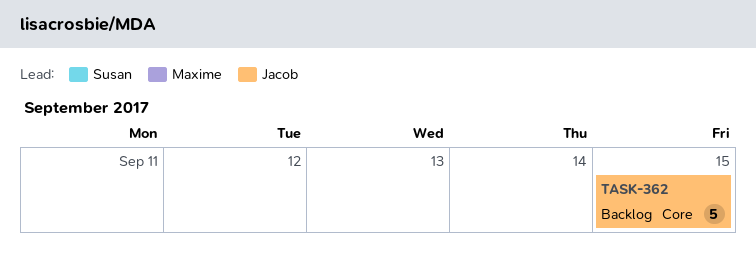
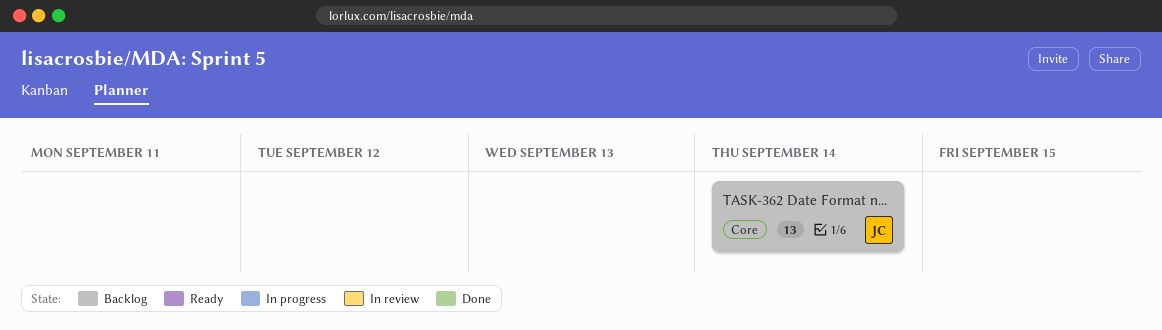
TASK-362, estimate: 5 -> 13
TASK-362, due: Sep 15 -> Sep 14

